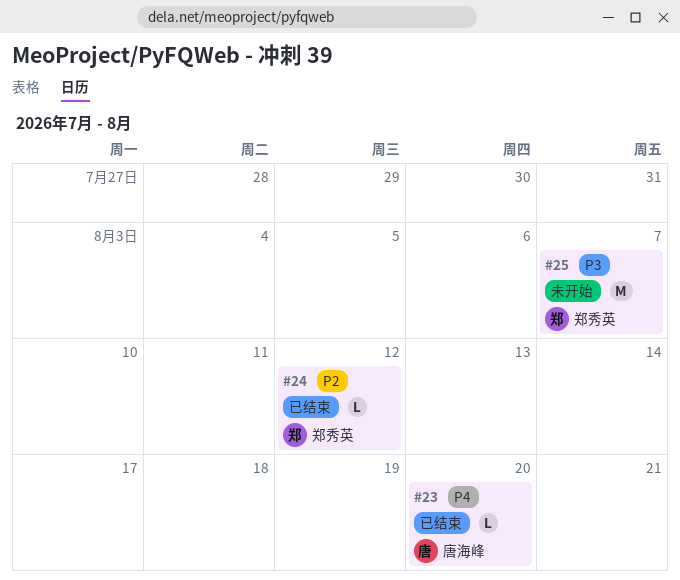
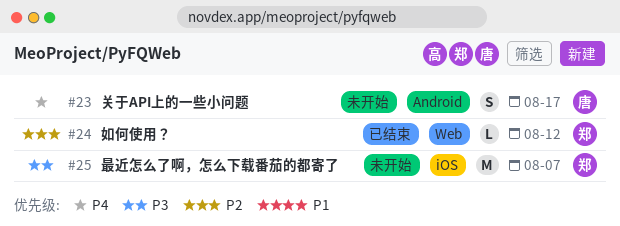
#23, status: 已结束 -> 未开始
#23, estimate: L -> S
#23, due: Aug 20 -> Aug 17

